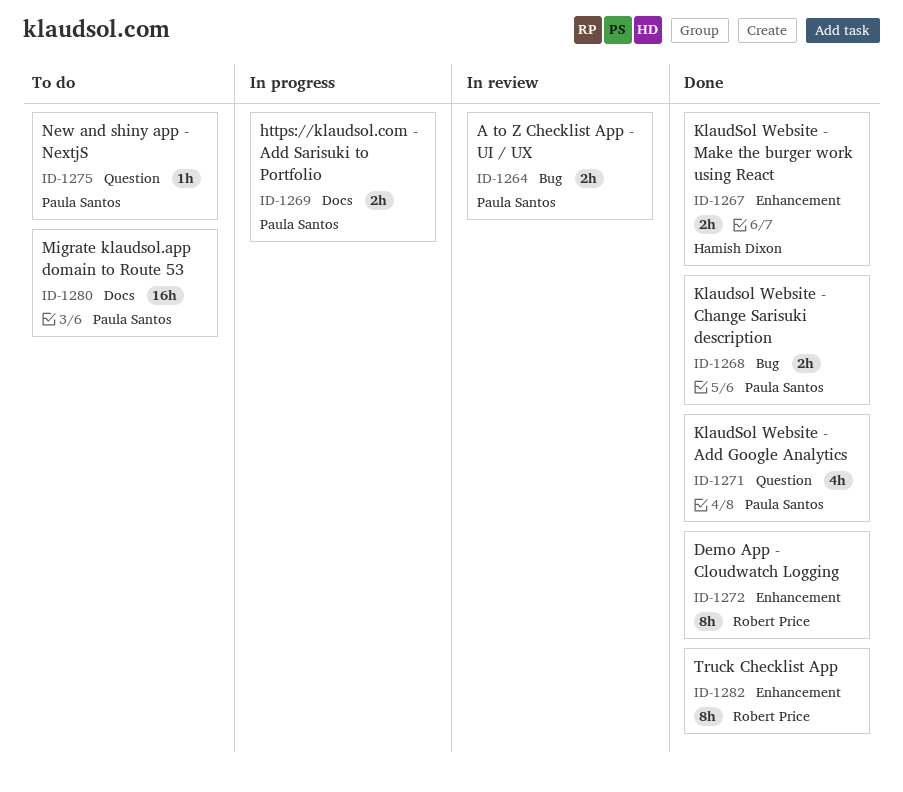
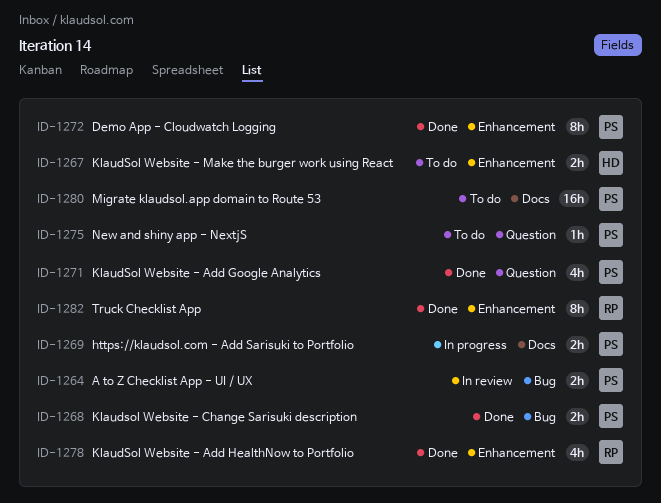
ID-1267, status: Done -> To do
ID-1272, owner: Robert Price -> Paula Santos
ID-1278: none -> present

